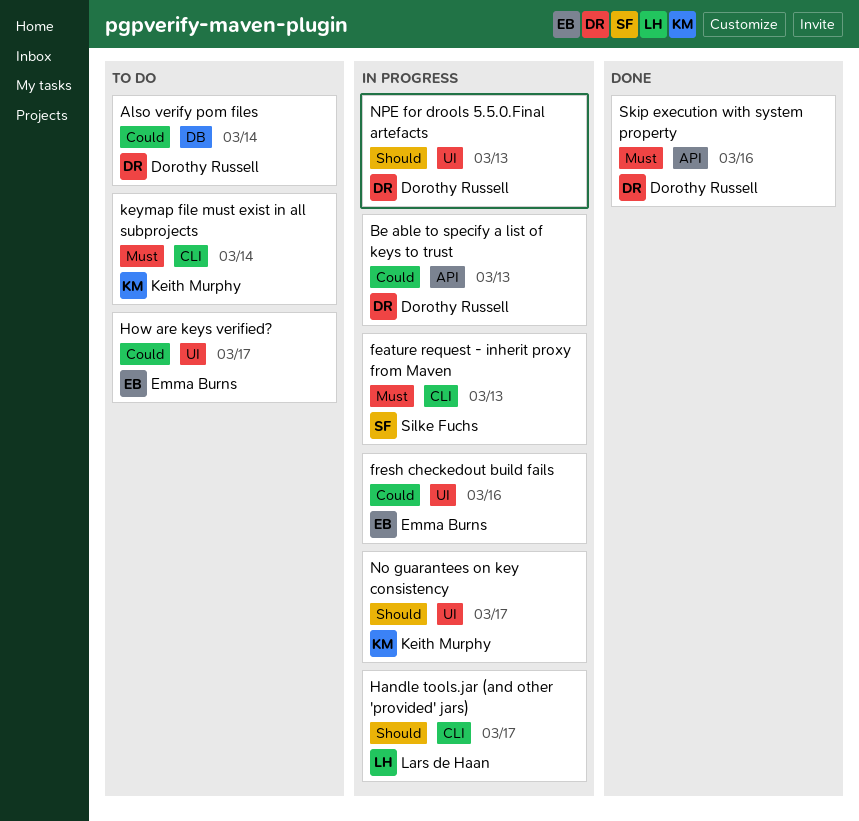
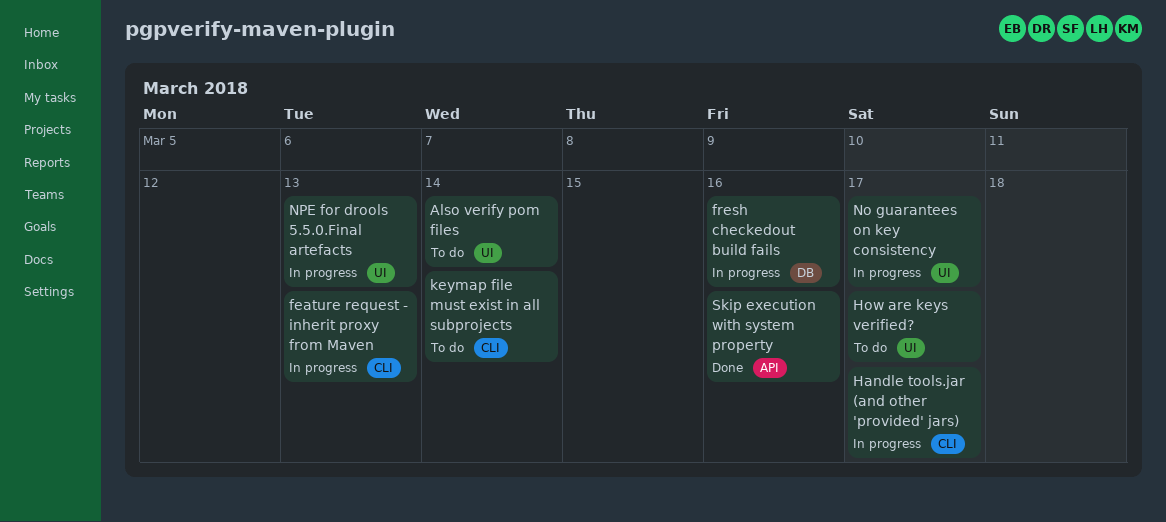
Also verify pom files, label: DB -> UI
Be able to specify a list of keys to trust: present -> none
fresh checkedout build fails, label: UI -> DB

